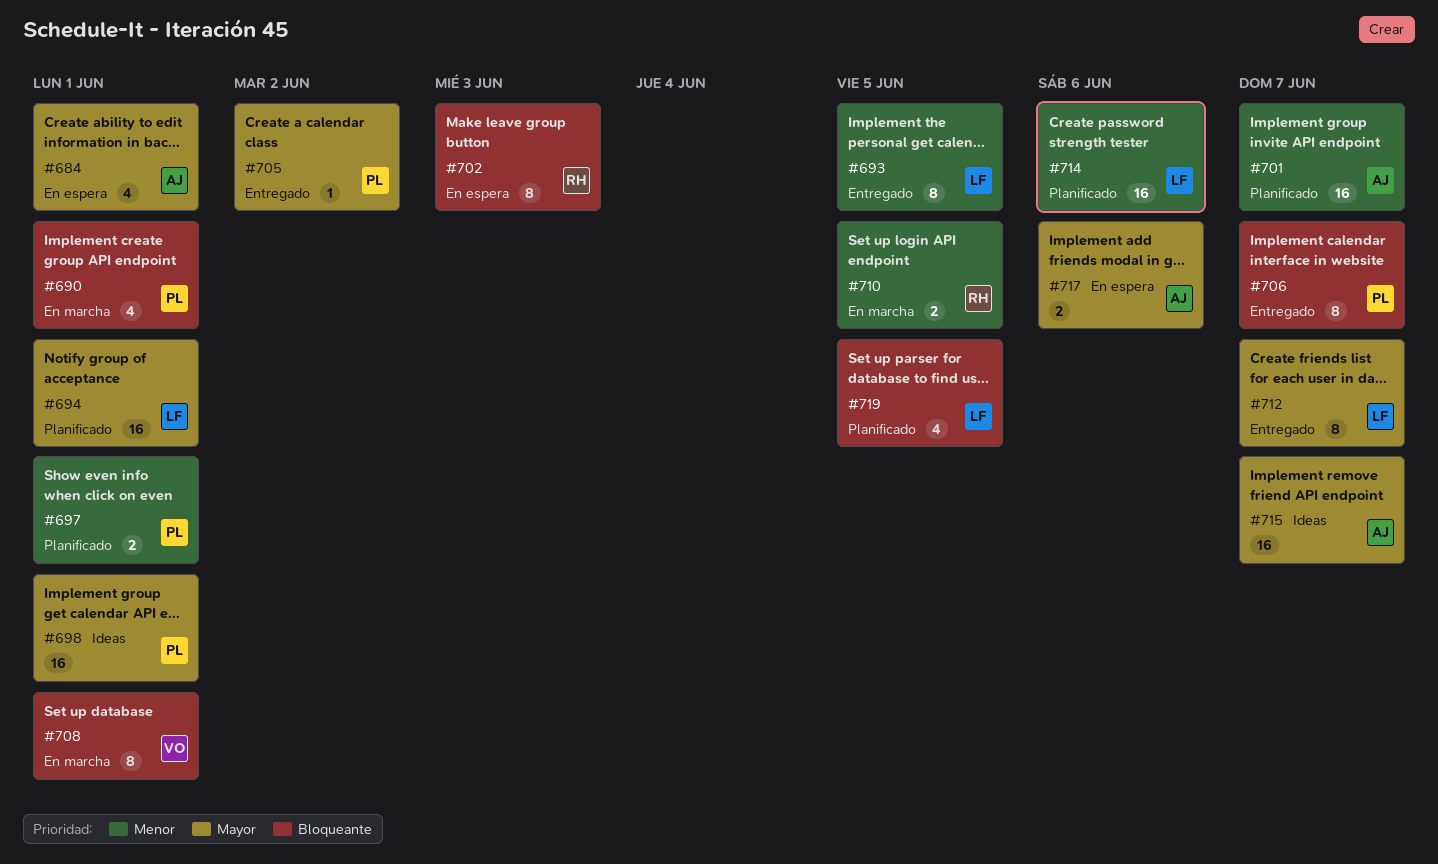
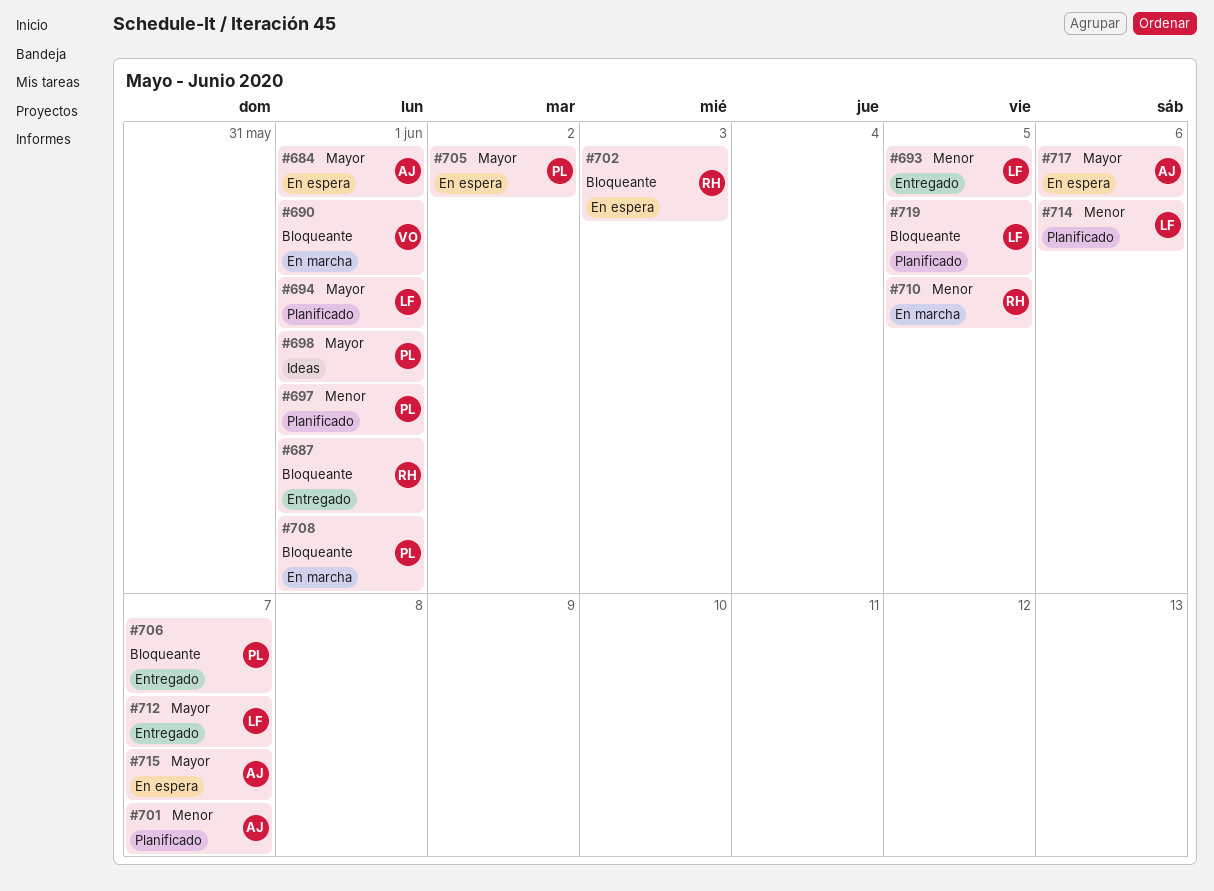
#687: none -> present
#690, owner: PL -> VO
#705, status: Entregado -> En espera
#708, owner: VO -> PL
#715, status: Ideas -> En espera

